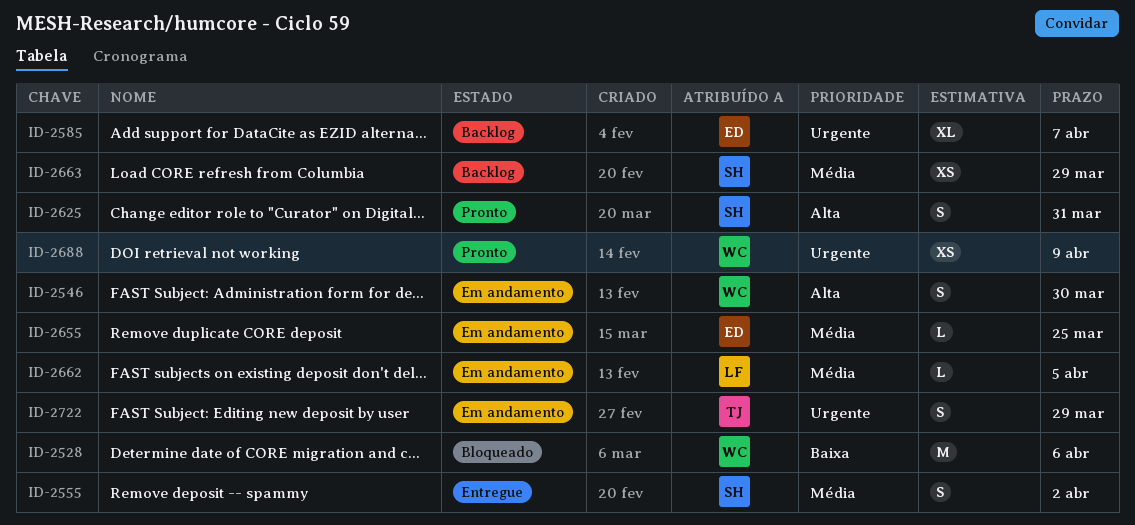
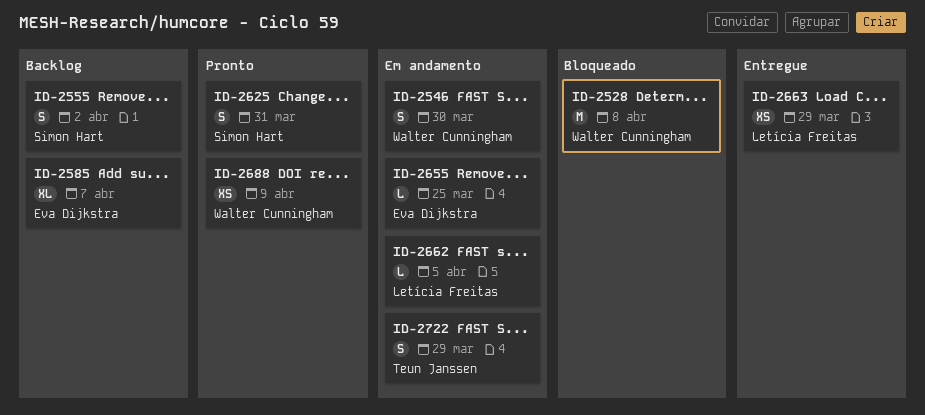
ID-2528, due: Apr 6 -> Apr 8
ID-2555, status: Entregue -> Backlog
ID-2663, status: Backlog -> Entregue
ID-2663, owner: Simon Hart -> Letícia Freitas

